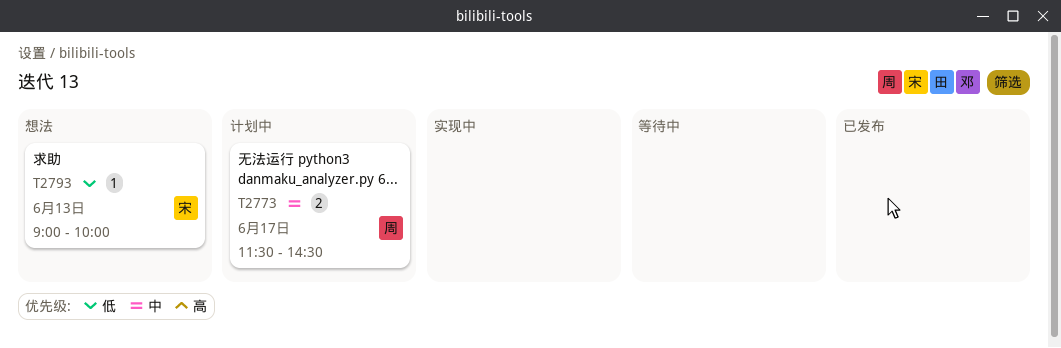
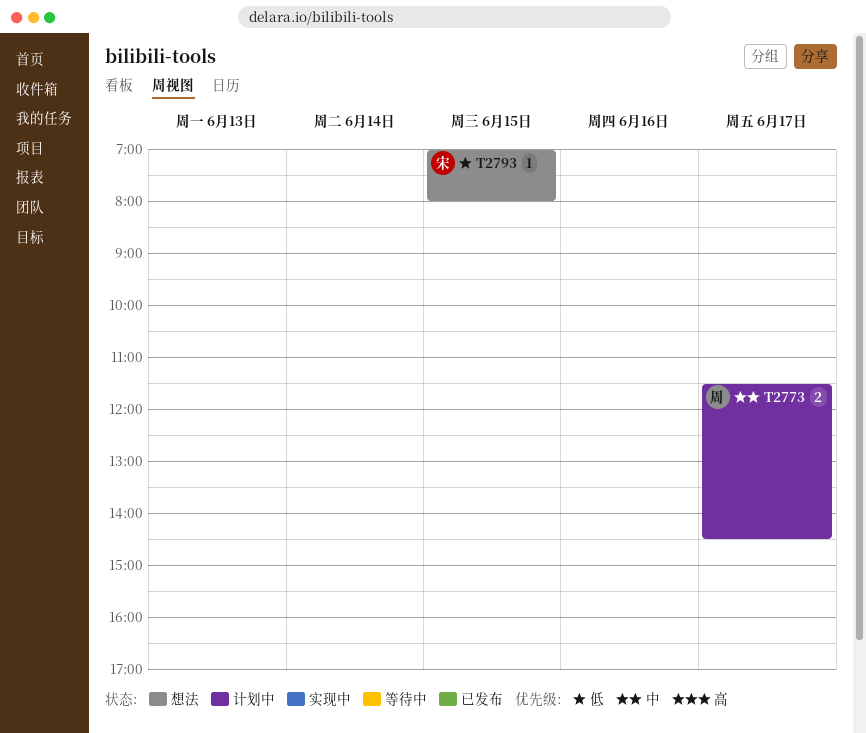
T2793, day: Jun 13 -> Jun 15
T2793, begins: 09:00 -> 07:00
T2793, ends: 10:00 -> 08:00

